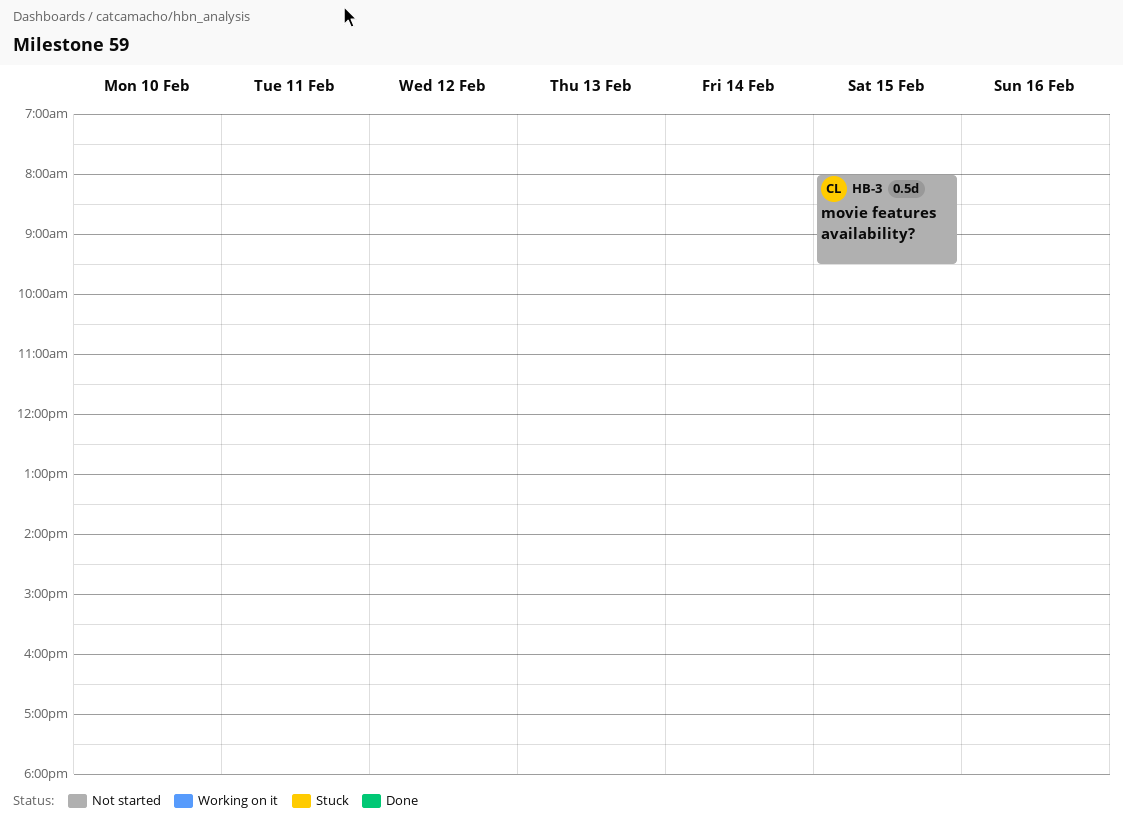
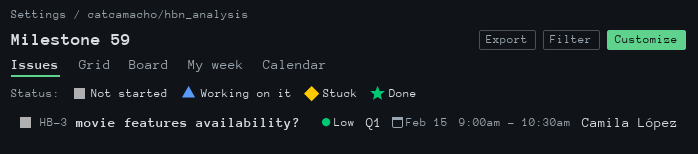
HB-3, begins: 08:00 -> 09:00
HB-3, ends: 09:30 -> 10:30

